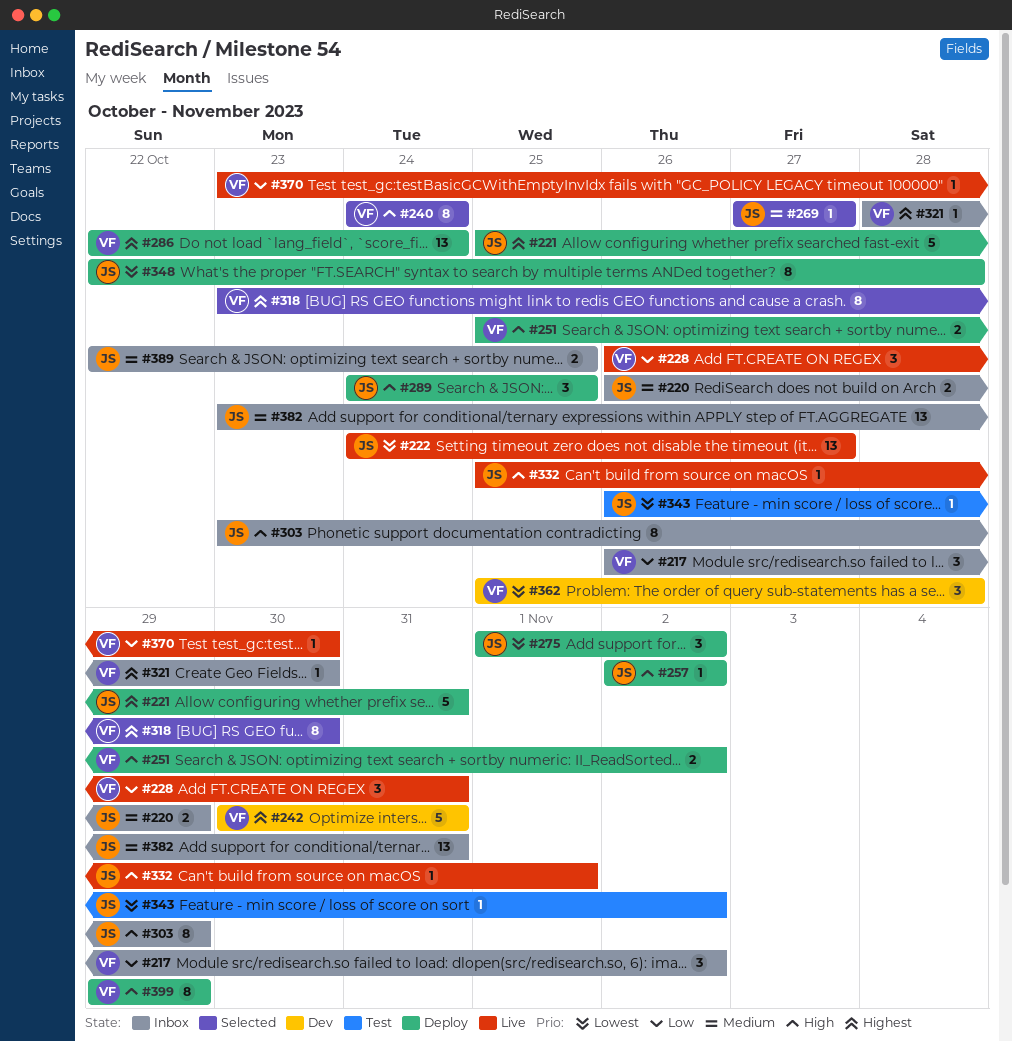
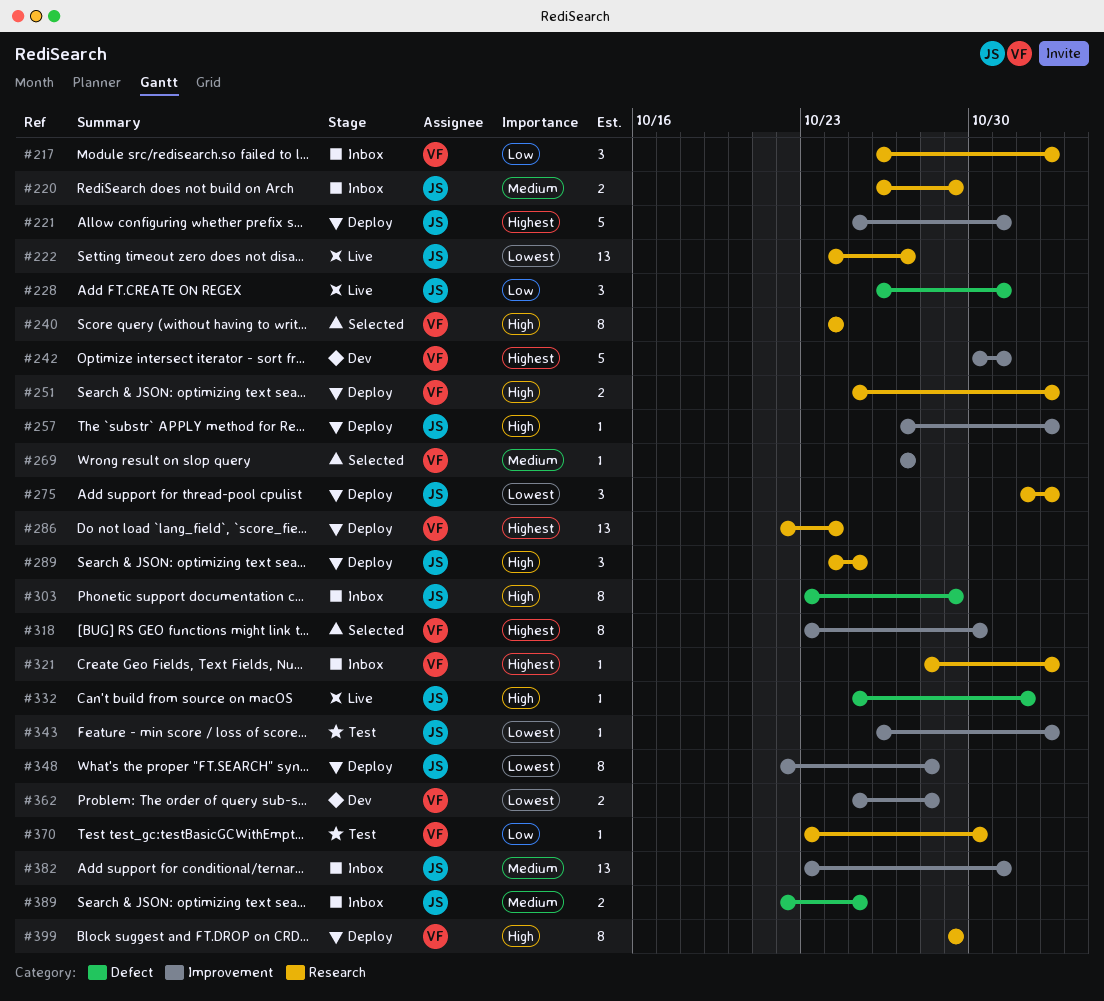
#228, owner: VF -> JS
#257, start: Nov 2 -> Oct 27
#269, owner: JS -> VF
#321, due: Oct 30 -> Nov 2
#362, estimate: 3 -> 2
#370, status: Live -> Test

